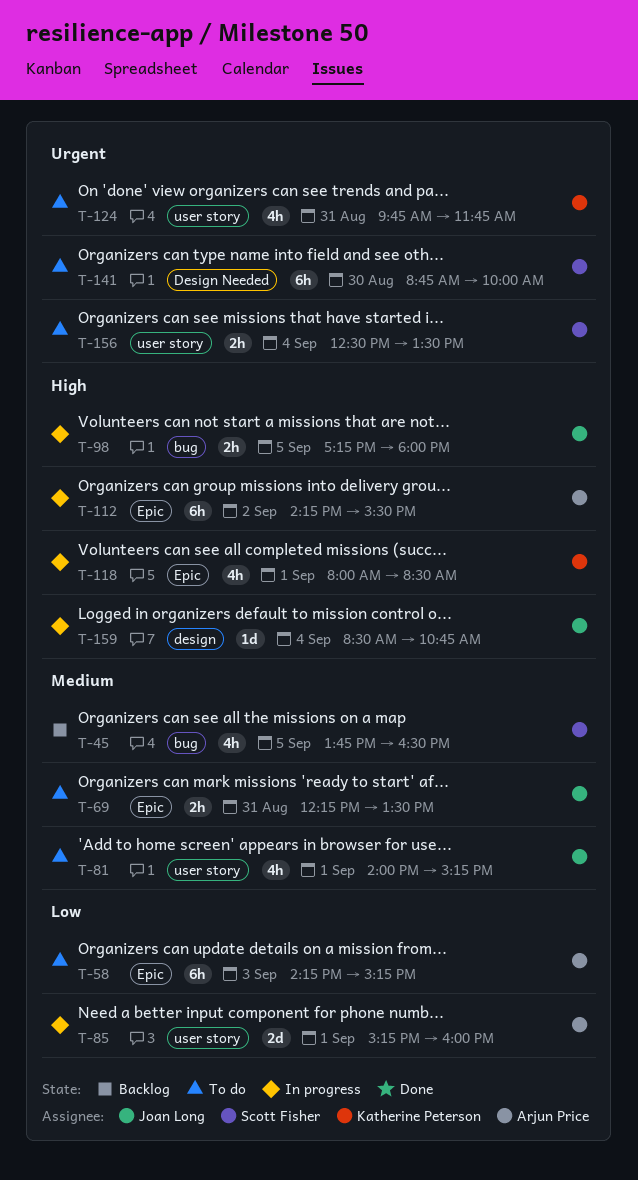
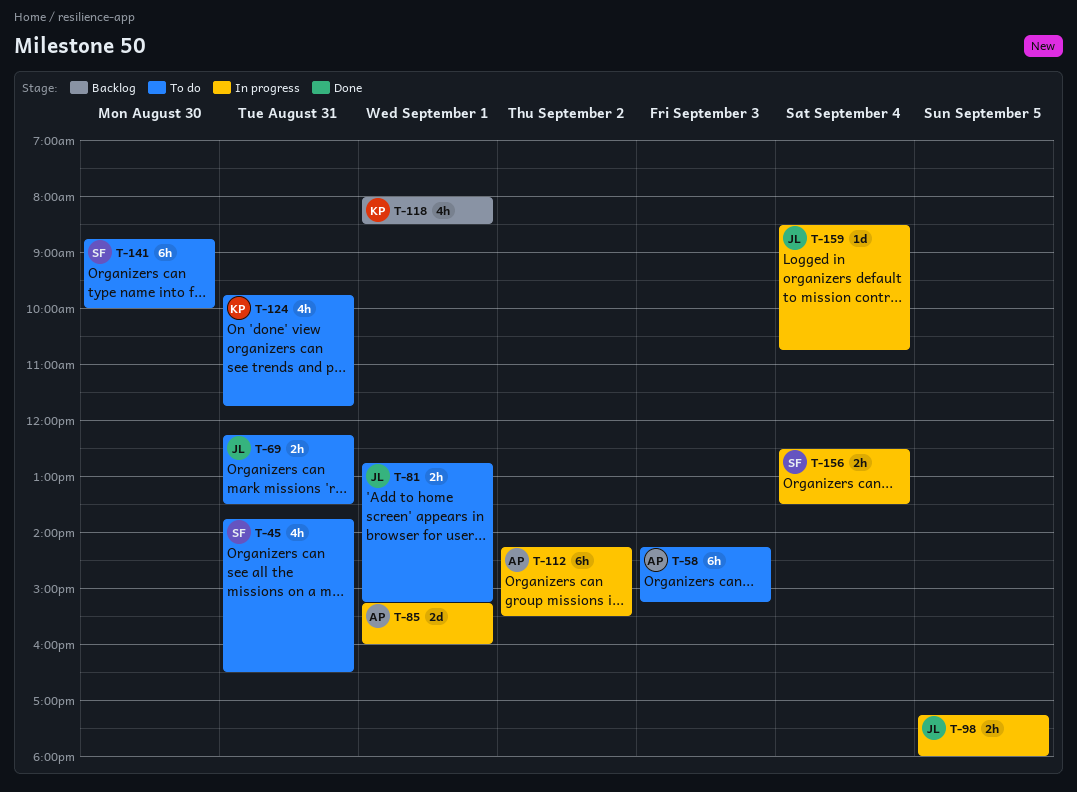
T-45, status: Backlog -> To do
T-45, day: Sep 5 -> Aug 31
T-81, estimate: 4h -> 2h
T-81, begins: 14:00 -> 12:45
T-118, status: In progress -> Backlog
T-156, status: To do -> In progress

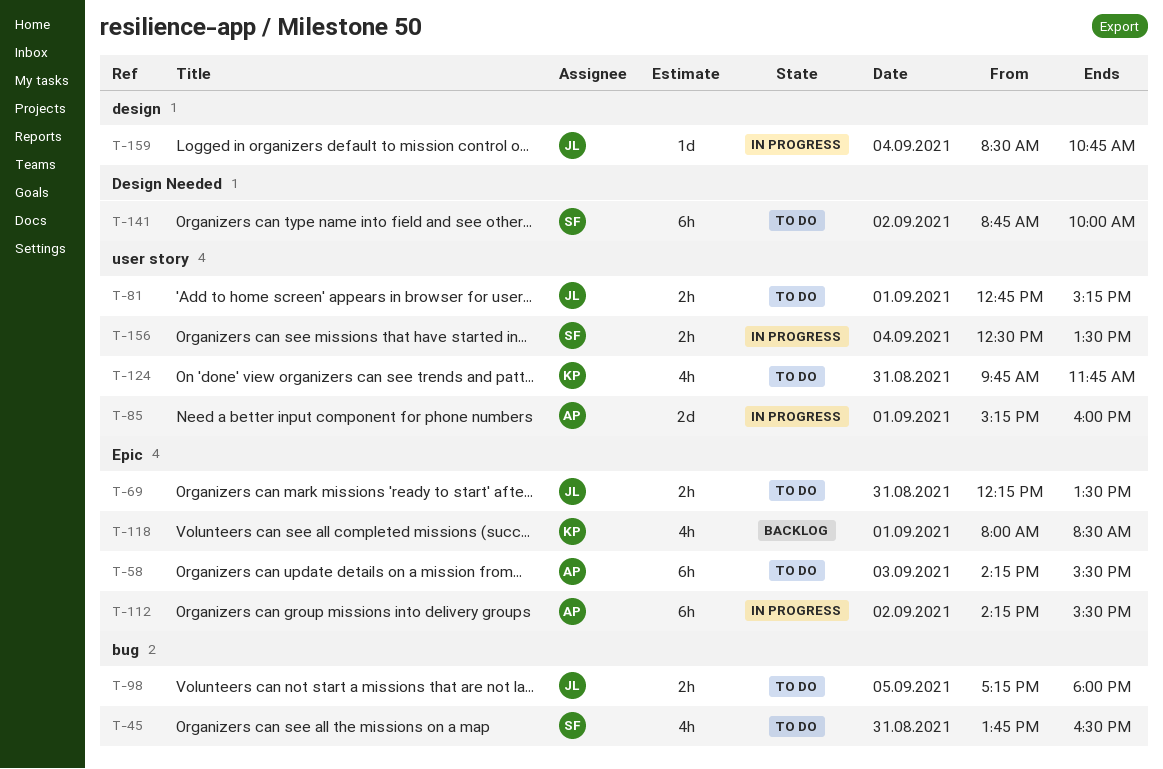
T-58, ends: 15:15 -> 15:30
T-98, status: In progress -> To do
T-141, day: Aug 30 -> Sep 2

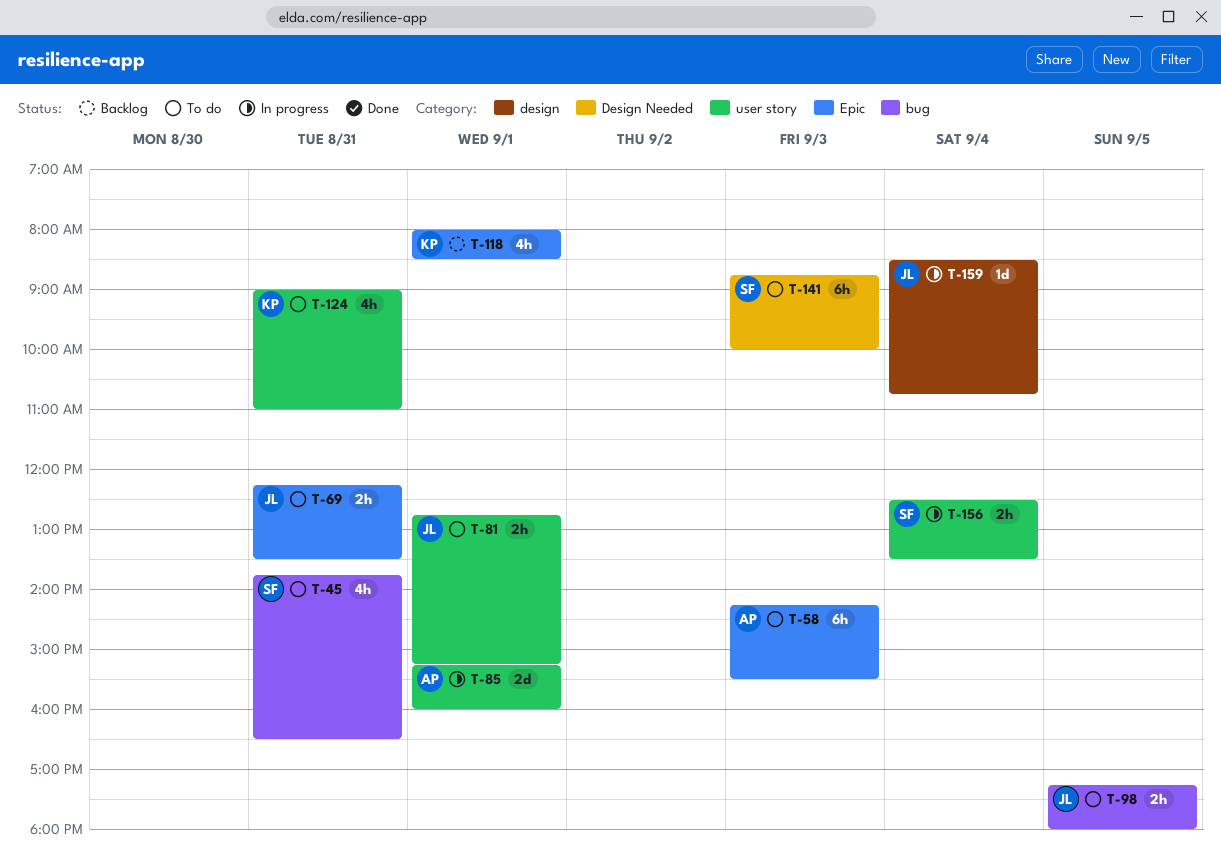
T-112: present -> none
T-124, begins: 09:45 -> 09:00
T-124, ends: 11:45 -> 11:00
T-141, day: Sep 2 -> Sep 3

